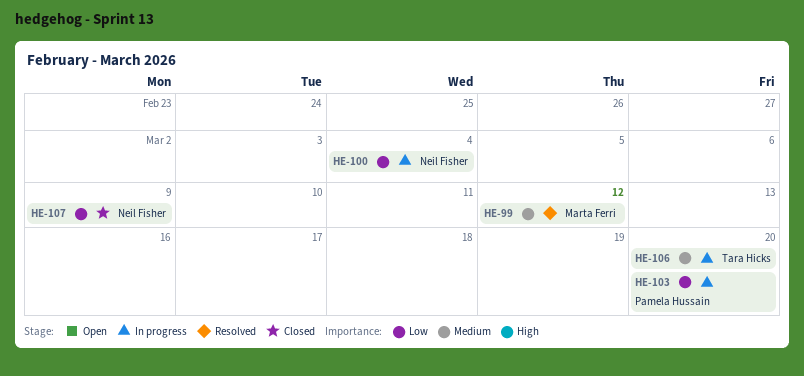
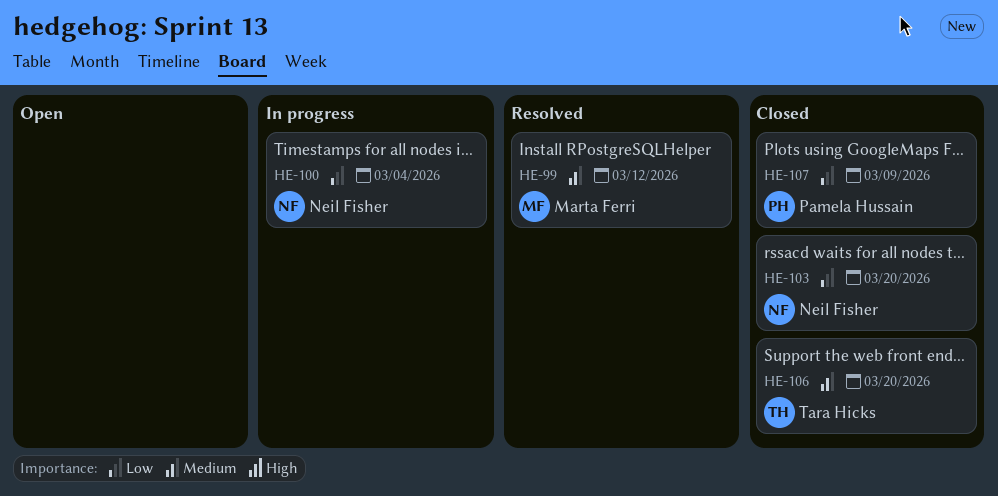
HE-103, status: In progress -> Closed
HE-103, owner: Pamela Hussain -> Neil Fisher
HE-106, status: In progress -> Closed
HE-107, owner: Neil Fisher -> Pamela Hussain

